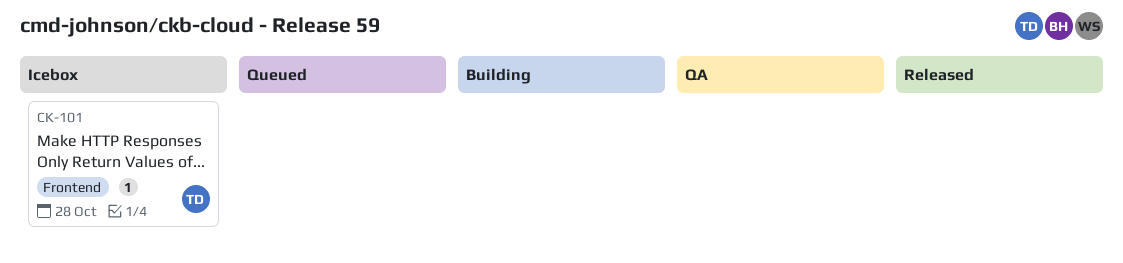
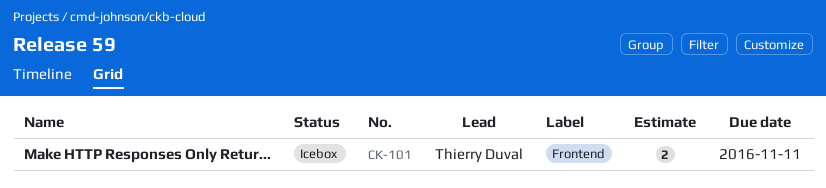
CK-101, estimate: 1 -> 2
CK-101, due: Oct 28 -> Nov 11

